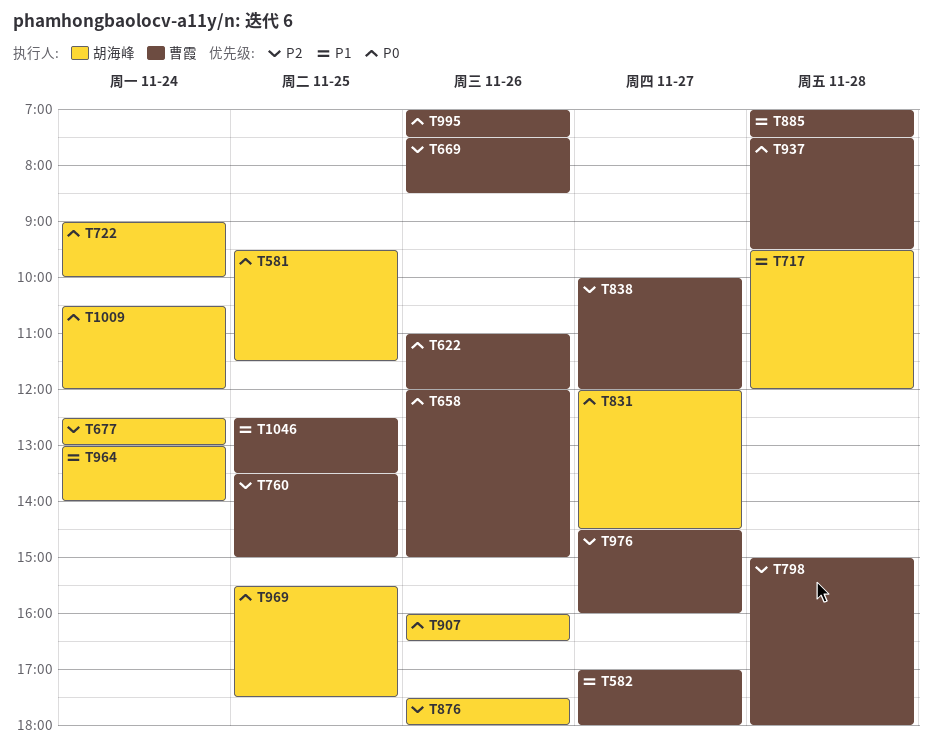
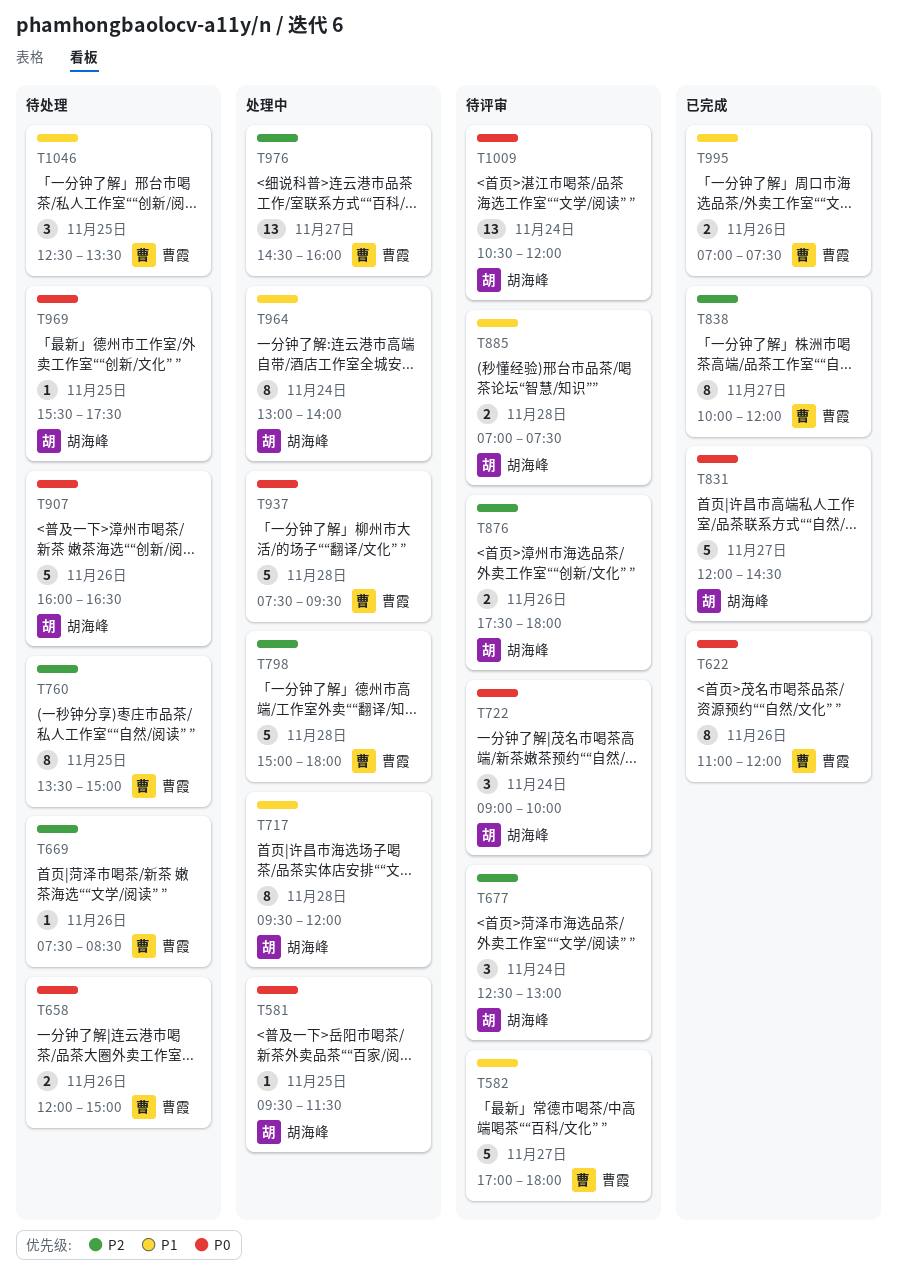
T885, owner: 曹霞 -> 胡海峰
T995, priority: P0 -> P1

